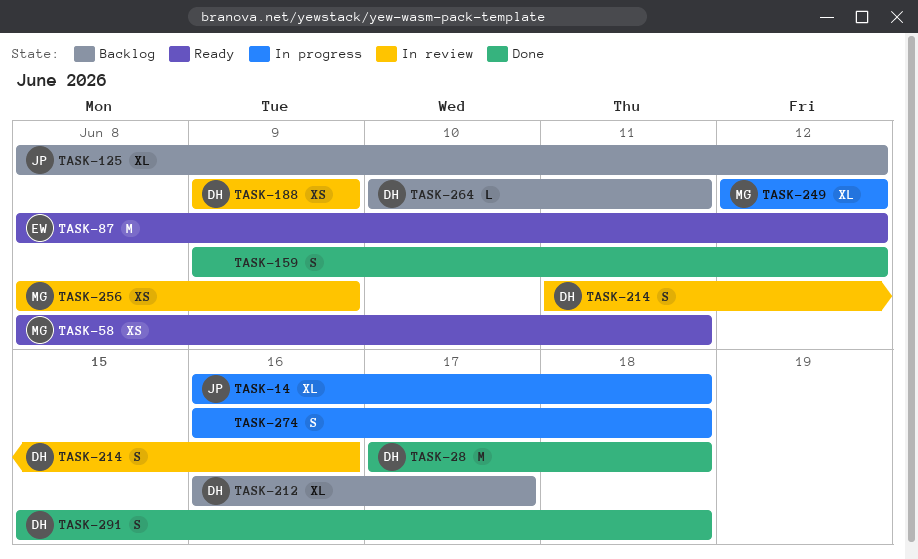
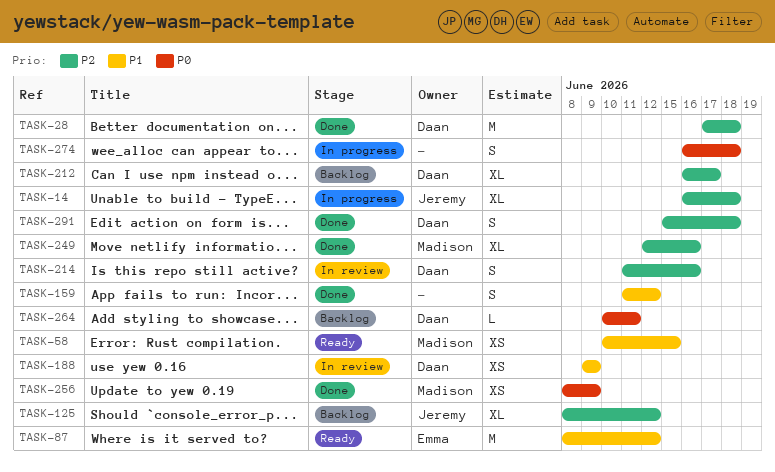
TASK-58, start: Jun 8 -> Jun 10
TASK-58, due: Jun 11 -> Jun 15
TASK-159, start: Jun 9 -> Jun 11
TASK-249, status: In progress -> Done
TASK-249, due: Jun 12 -> Jun 16
TASK-256, status: In review -> Done

